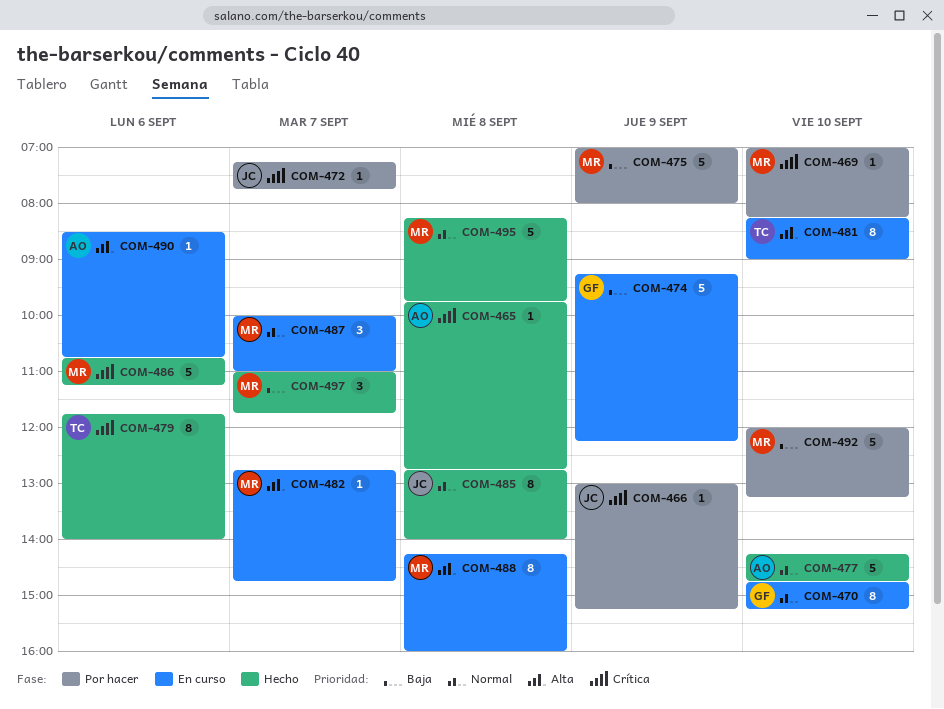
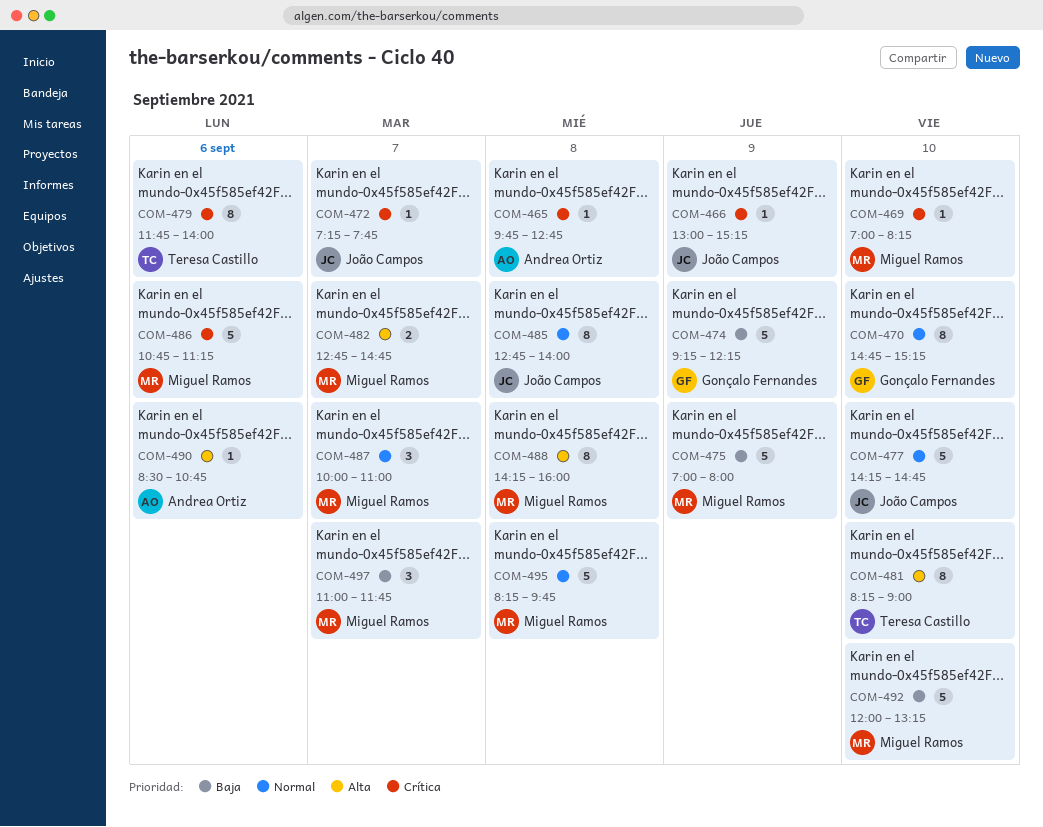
COM-477, owner: Andrea Ortiz -> João Campos
COM-482, estimate: 1 -> 2

